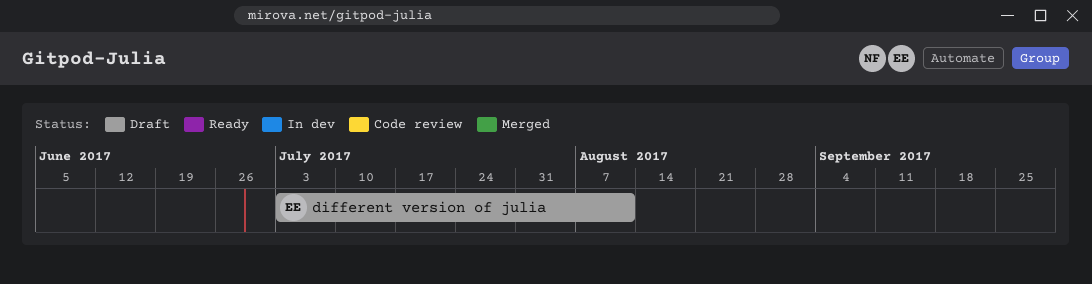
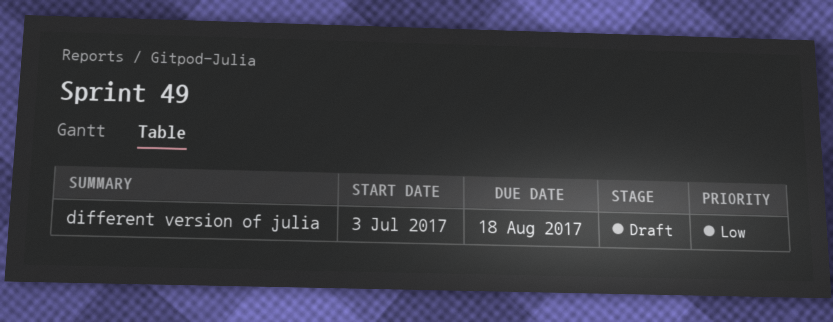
different version of julia, due: Aug 11 -> Aug 18

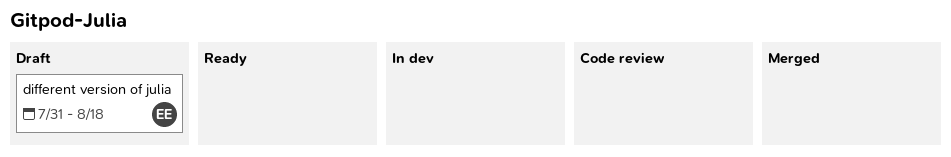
different version of julia, start: Jul 3 -> Jul 31

